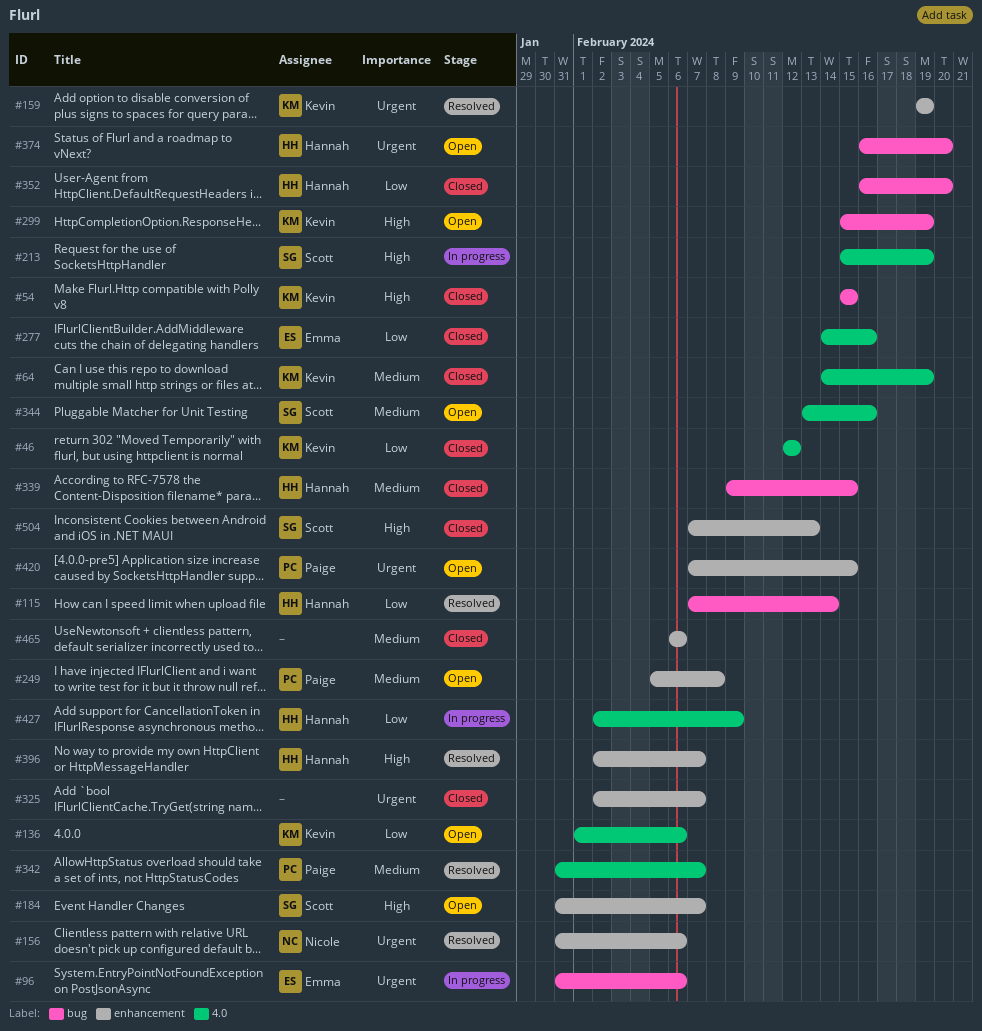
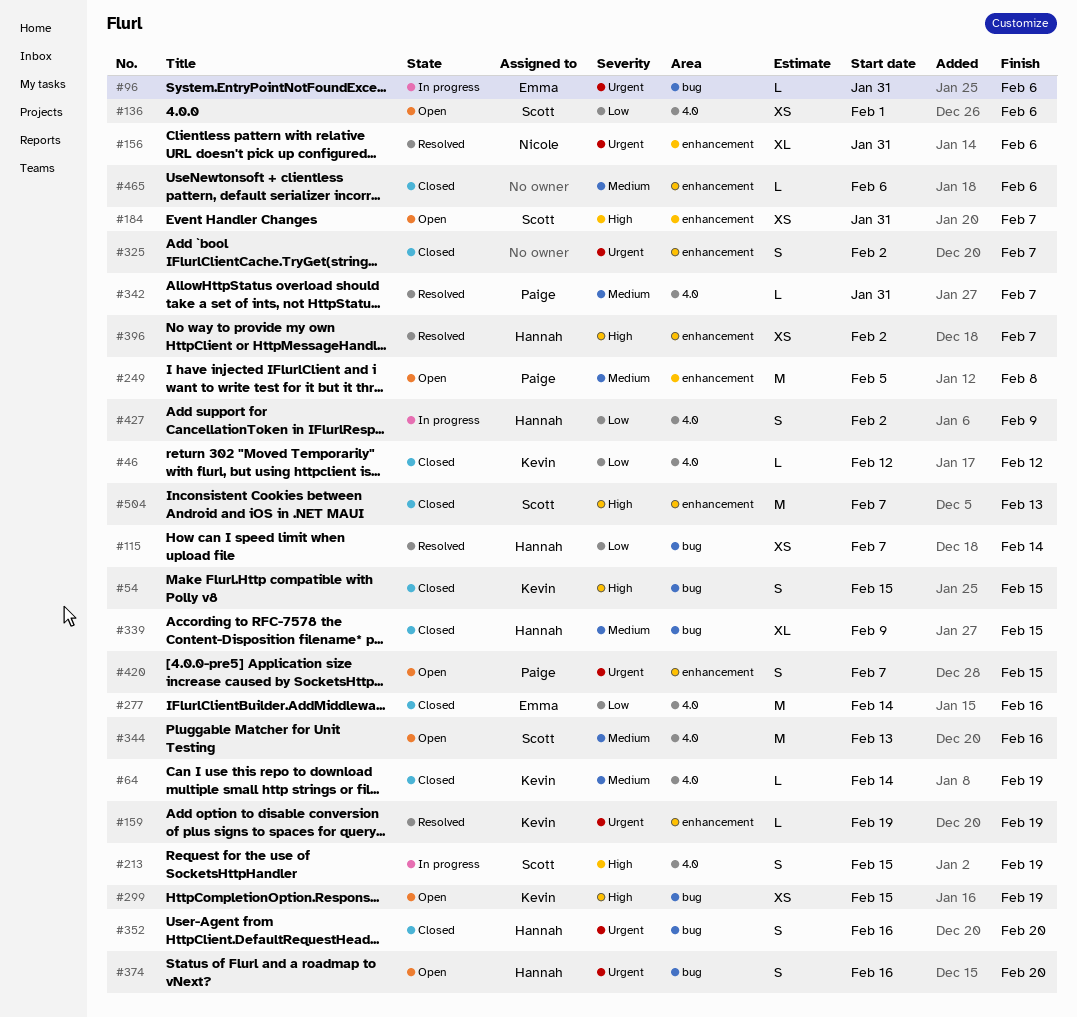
#136, owner: Kevin -> Scott
#352, priority: Low -> Urgent

